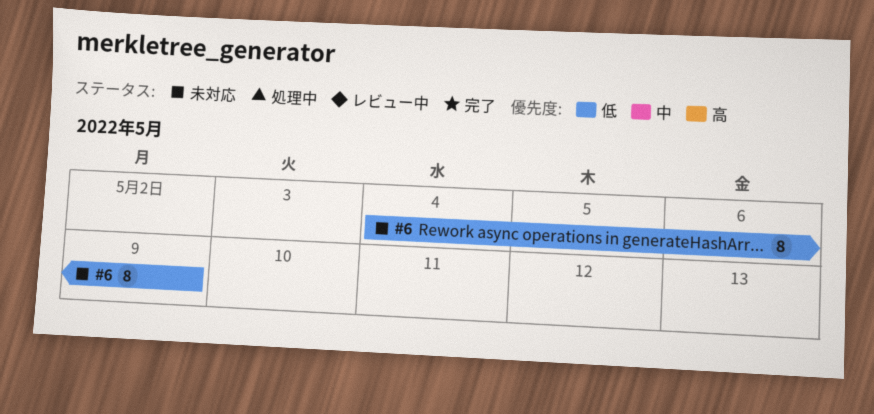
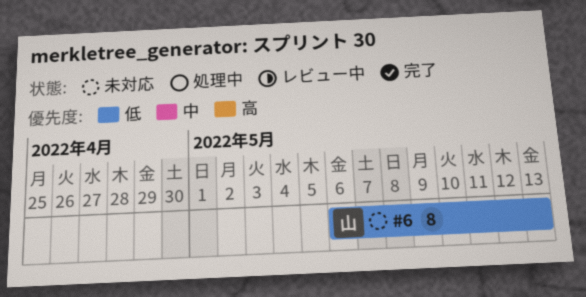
#6, start: May 4 -> May 6
#6, due: May 9 -> May 13

